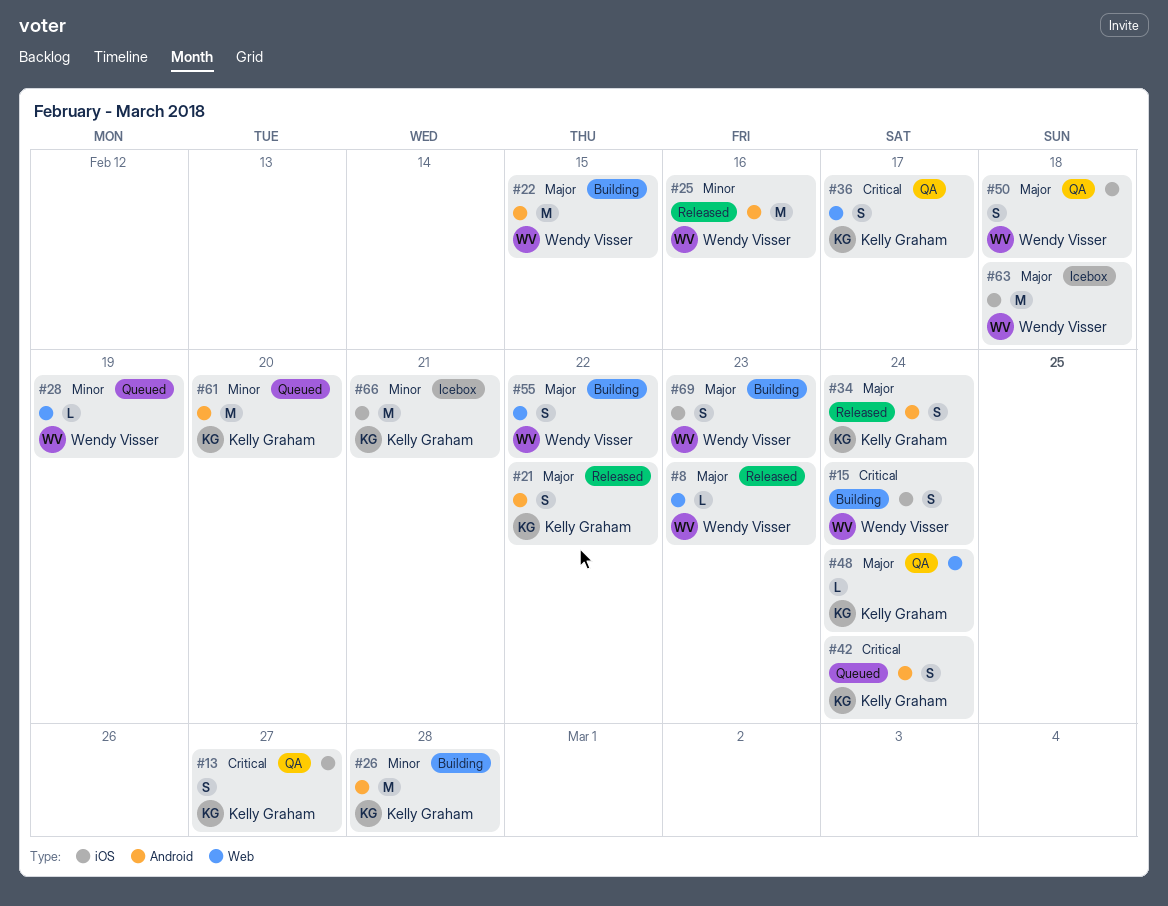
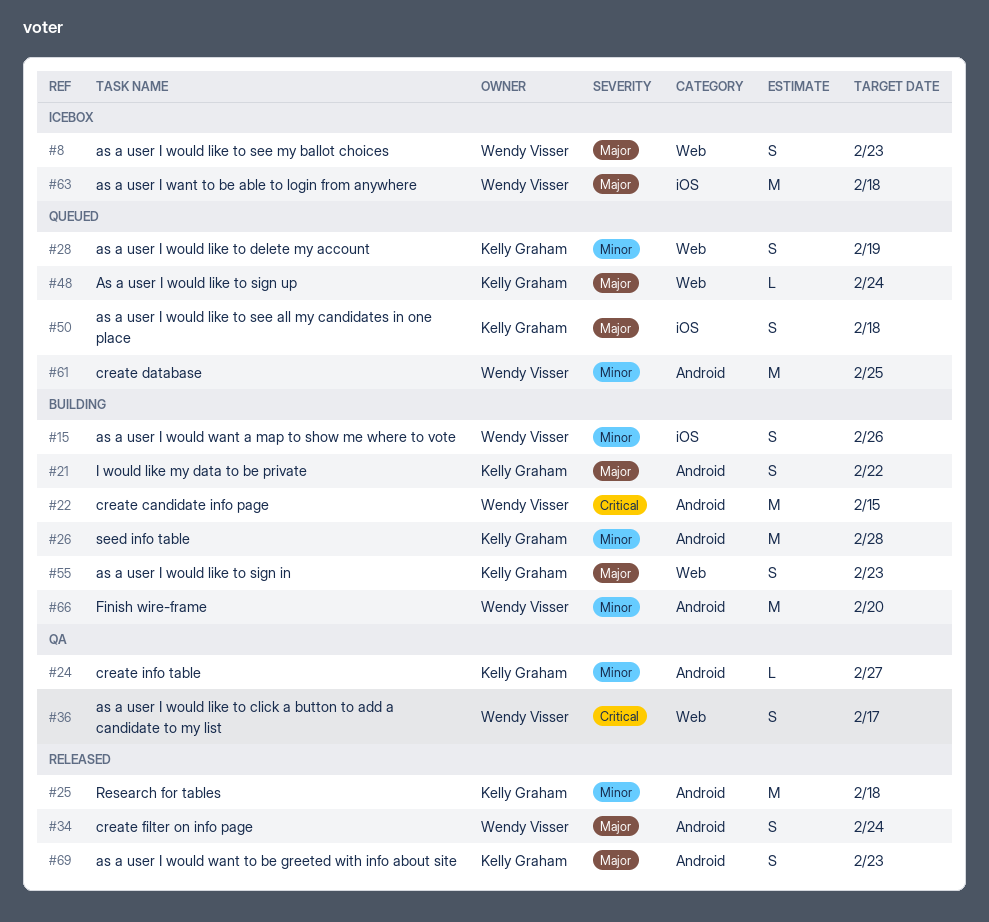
#8, status: Released -> Icebox
#8, estimate: L -> S
#13: present -> none
#15, priority: Critical -> Minor
#15, due: Feb 24 -> Feb 26
#21, status: Released -> Building
#22, priority: Major -> Critical
#24: none -> present
#25, owner: Wendy Visser -> Kelly Graham
#25, due: Feb 16 -> Feb 18
#28, owner: Wendy Visser -> Kelly Graham
#28, estimate: L -> S
#34, owner: Kelly Graham -> Wendy Visser
#36, owner: Kelly Graham -> Wendy Visser
#42: present -> none
#48, status: QA -> Queued
#50, status: QA -> Queued
#50, owner: Wendy Visser -> Kelly Graham
#55, owner: Wendy Visser -> Kelly Graham
#55, due: Feb 22 -> Feb 23
#61, owner: Kelly Graham -> Wendy Visser
#61, due: Feb 20 -> Feb 25
#66, status: Icebox -> Building
#66, owner: Kelly Graham -> Wendy Visser
#66, label: iOS -> Android
#66, due: Feb 21 -> Feb 20
#69, status: Building -> Released
#69, owner: Wendy Visser -> Kelly Graham
#69, label: iOS -> Android

